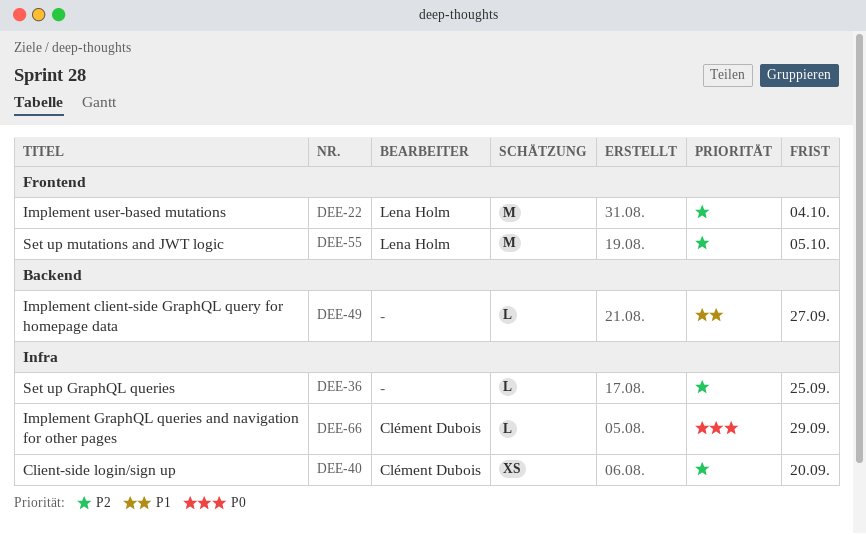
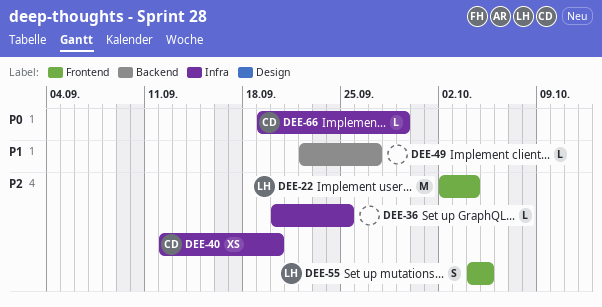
DEE-55, estimate: M -> S

